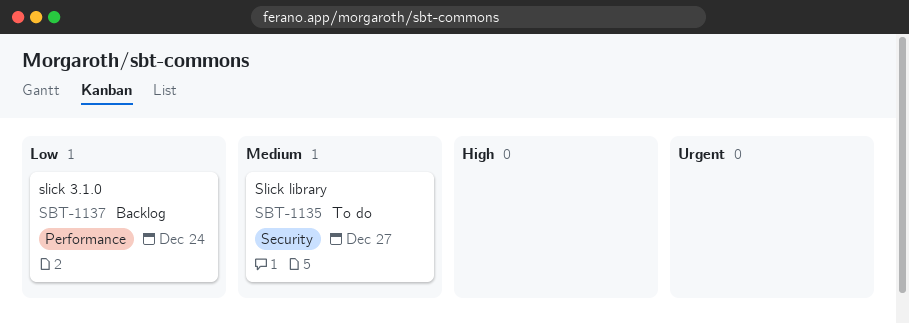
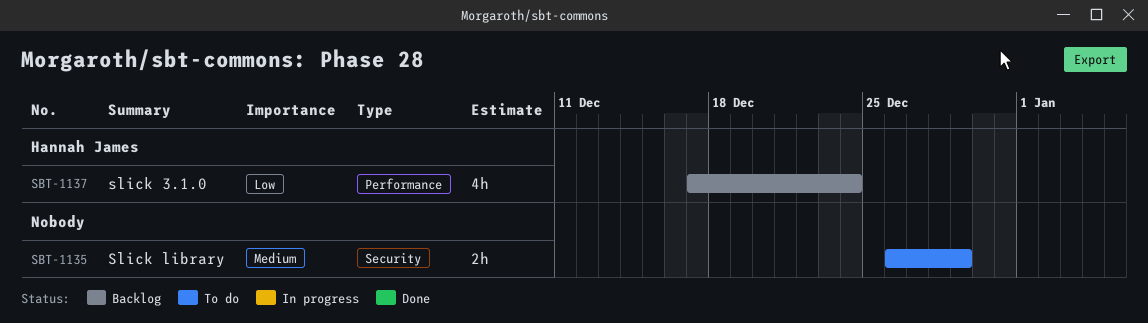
SBT-1135, due: Dec 27 -> Dec 29

